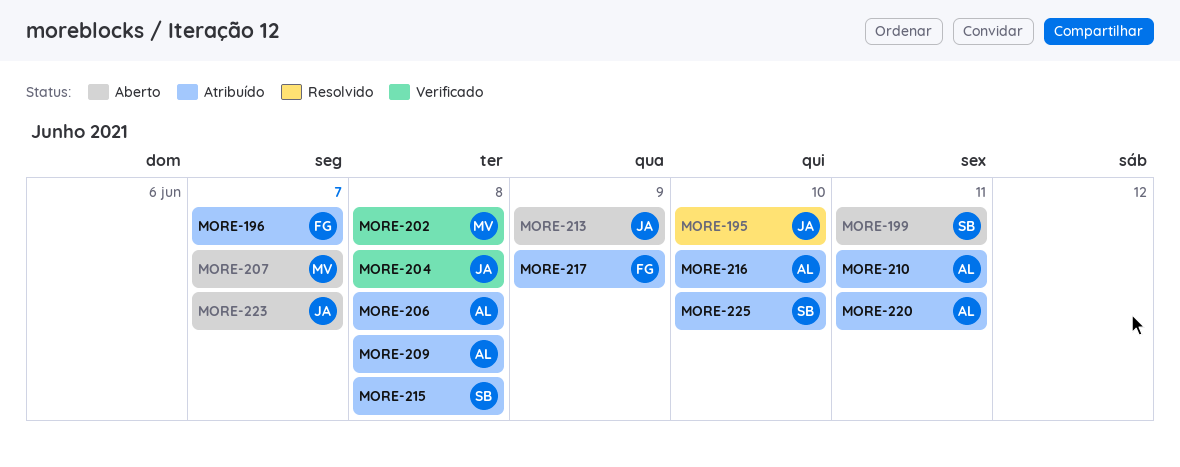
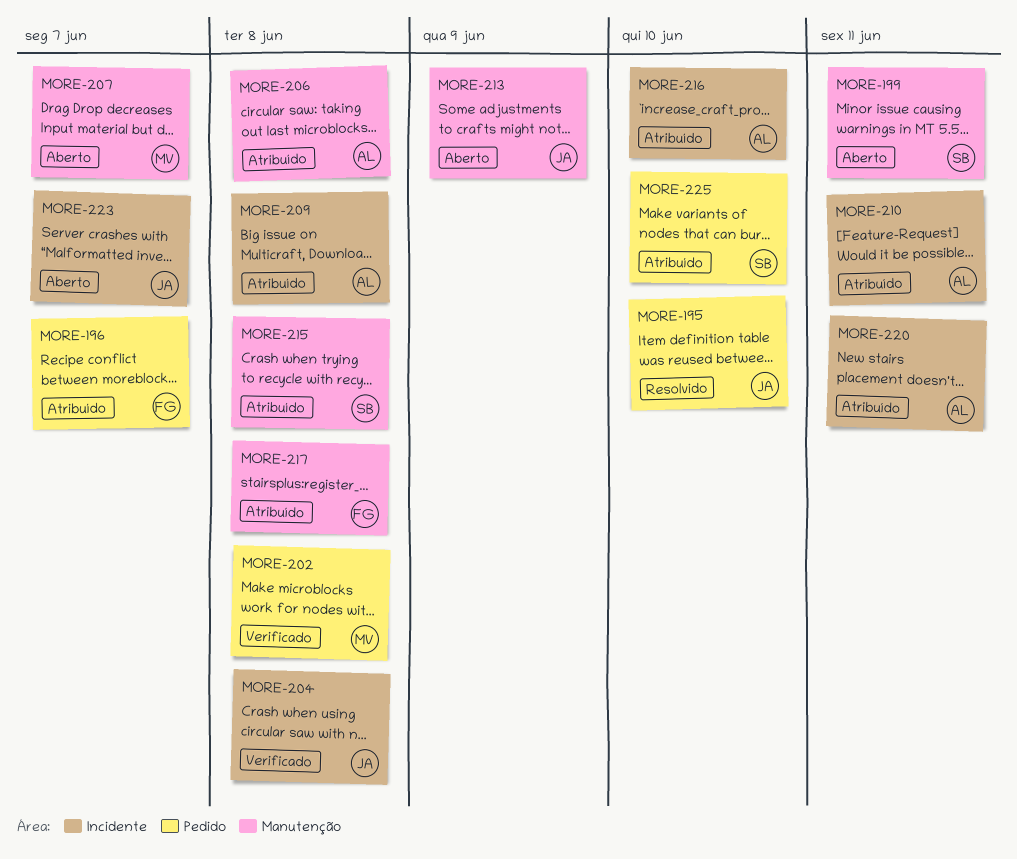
MORE-217, due: Jun 9 -> Jun 8

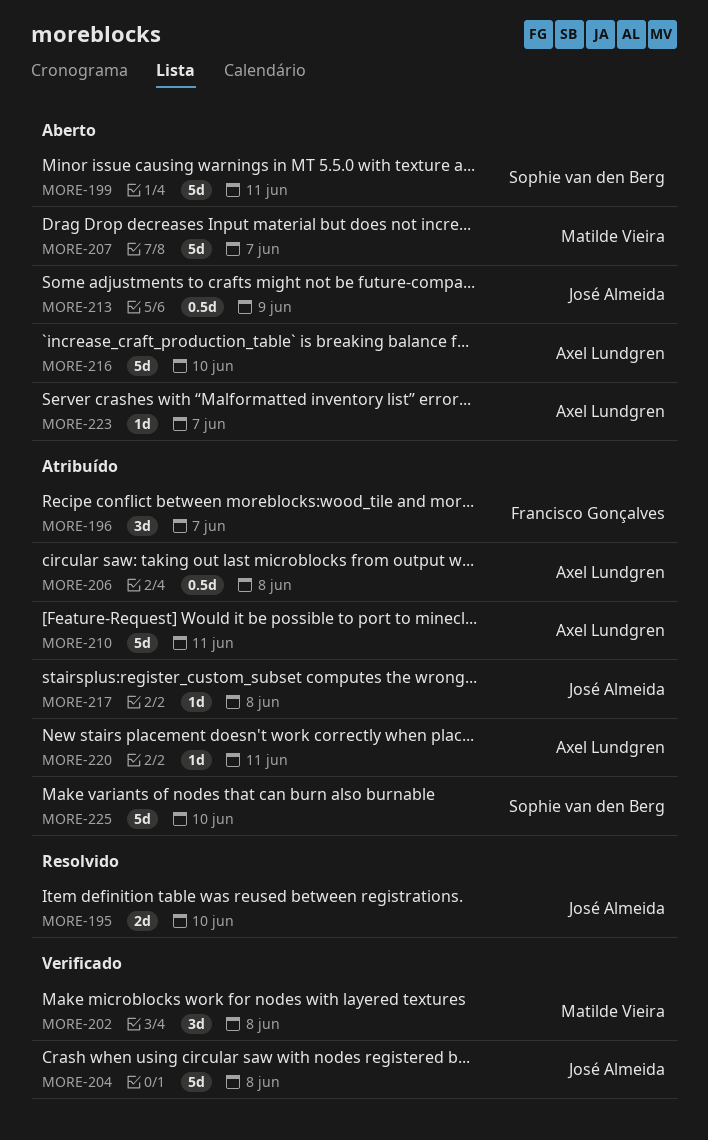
MORE-209: present -> none
MORE-215: present -> none
MORE-216, status: Atribuído -> Aberto
MORE-217, owner: Francisco Gonçalves -> José Almeida
MORE-223, owner: José Almeida -> Axel Lundgren

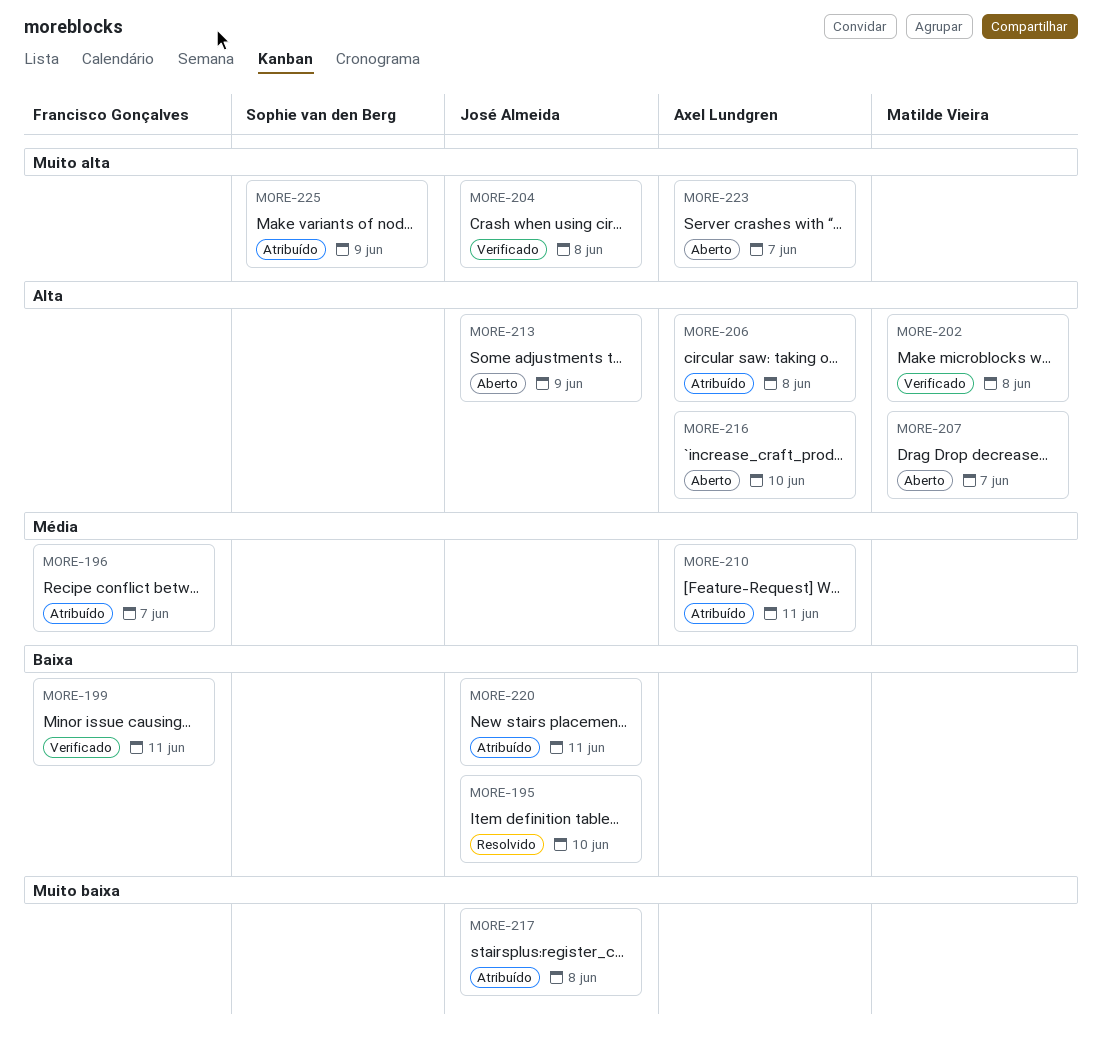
MORE-199, status: Aberto -> Verificado
MORE-199, owner: Sophie van den Berg -> Francisco Gonçalves
MORE-220, owner: Axel Lundgren -> José Almeida
MORE-225, due: Jun 10 -> Jun 9

